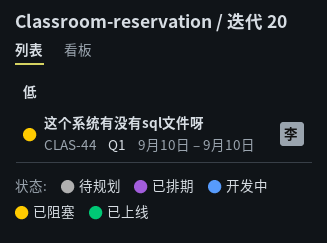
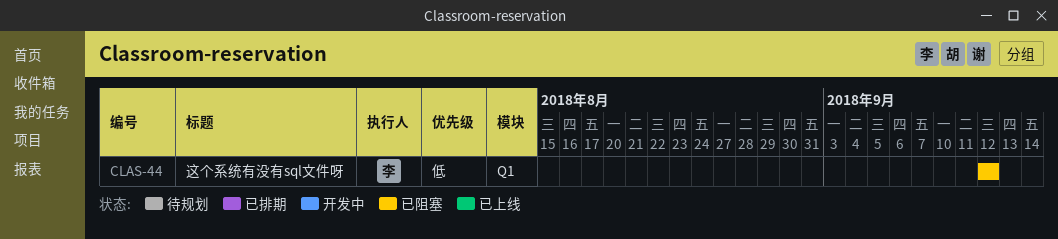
CLAS-44, start: Sep 10 -> Sep 12
CLAS-44, due: Sep 10 -> Sep 12

